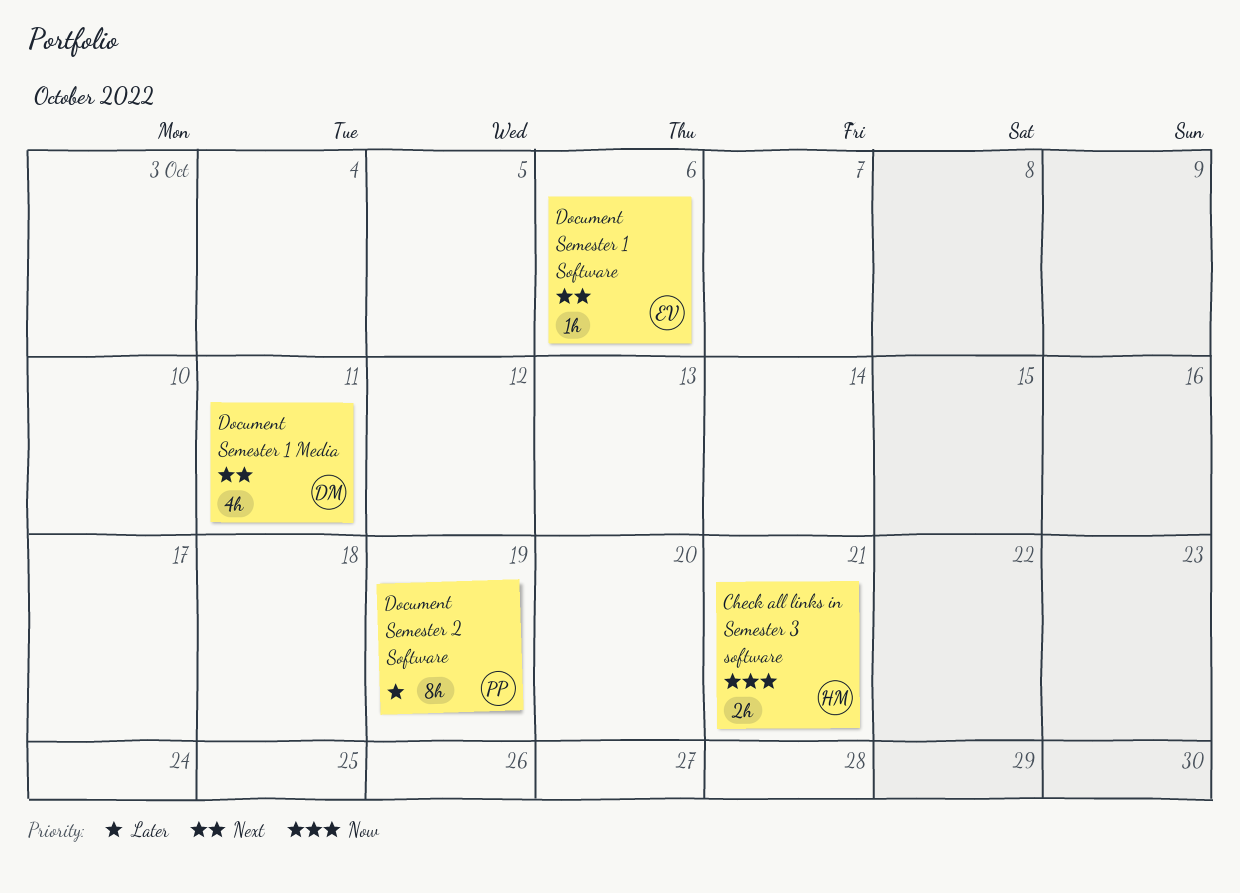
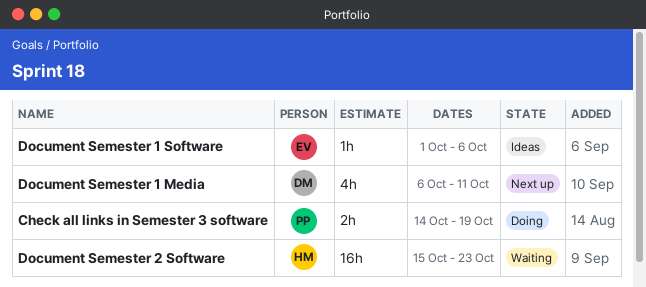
Check all links in Semester 3 software, owner: HM -> PP
Check all links in Semester 3 software, due: Oct 21 -> Oct 19
Document Semester 2 Software, owner: PP -> HM
Document Semester 2 Software, estimate: 8h -> 16h
Document Semester 2 Software, due: Oct 19 -> Oct 23

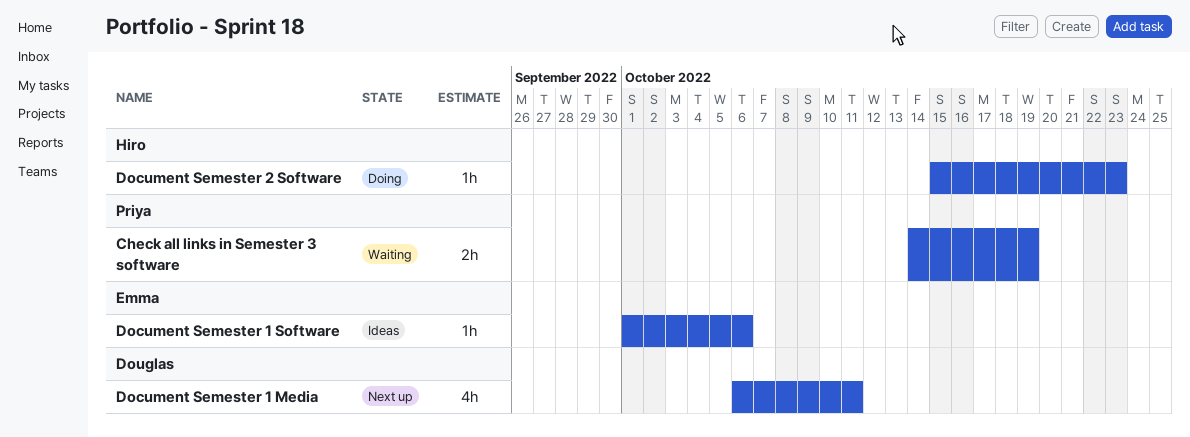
Check all links in Semester 3 software, status: Doing -> Waiting
Document Semester 2 Software, status: Waiting -> Doing
Document Semester 2 Software, estimate: 16h -> 1h

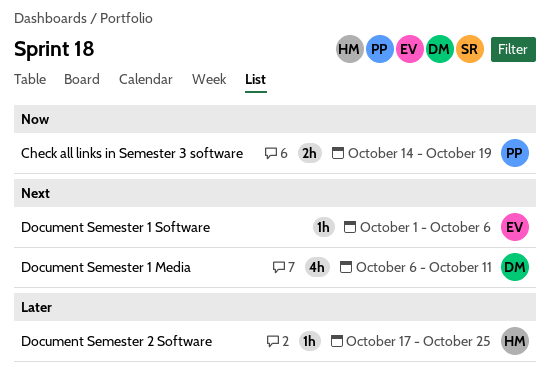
Document Semester 2 Software, start: Oct 15 -> Oct 17
Document Semester 2 Software, due: Oct 23 -> Oct 25

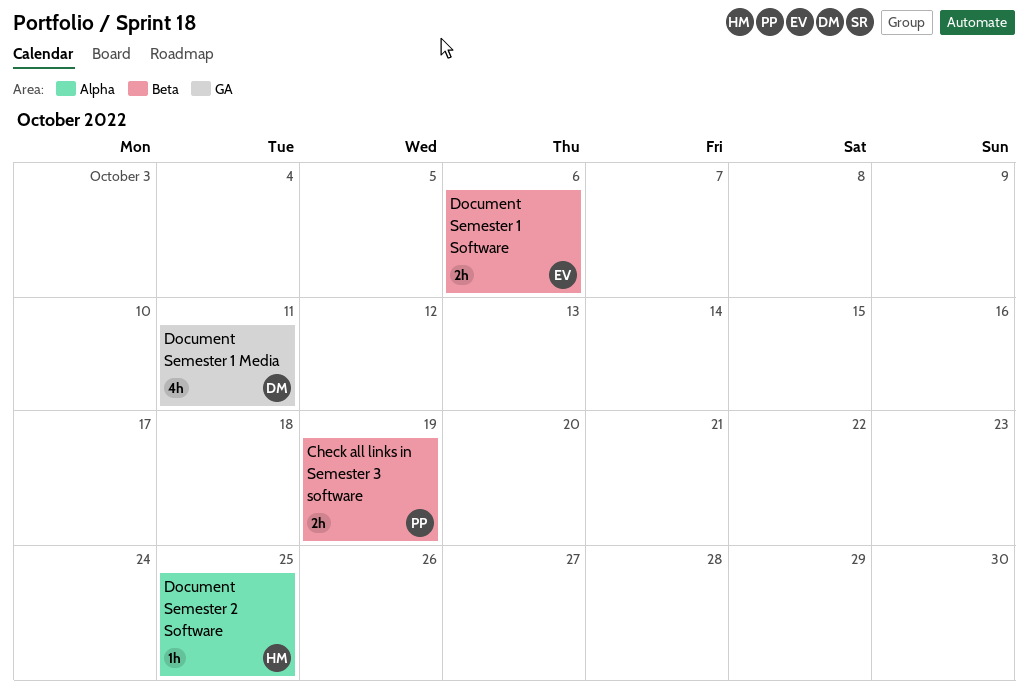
Document Semester 1 Software, estimate: 1h -> 2h

